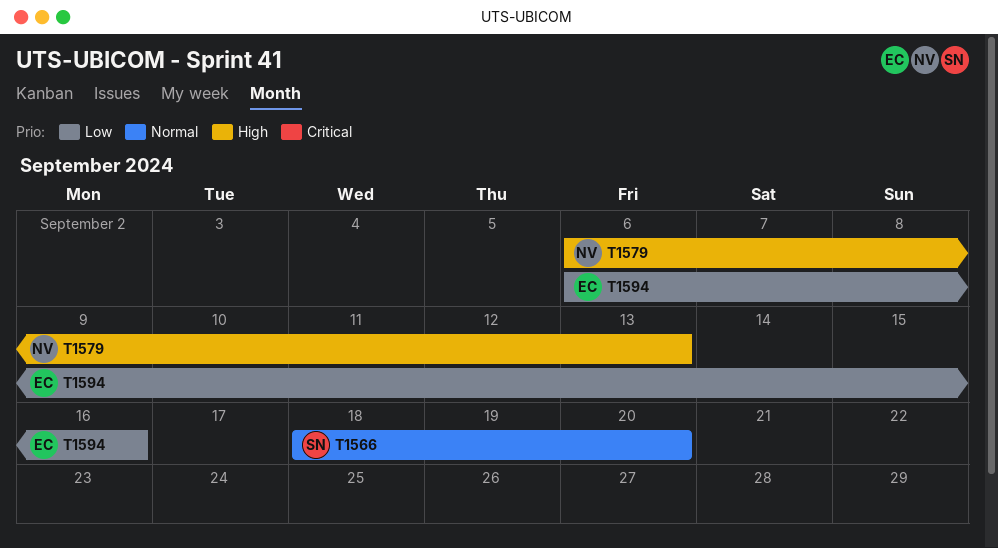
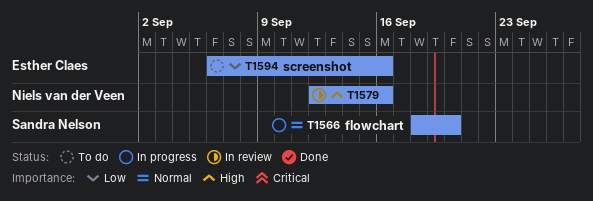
T1579, start: Sep 6 -> Sep 12
T1579, due: Sep 13 -> Sep 16

